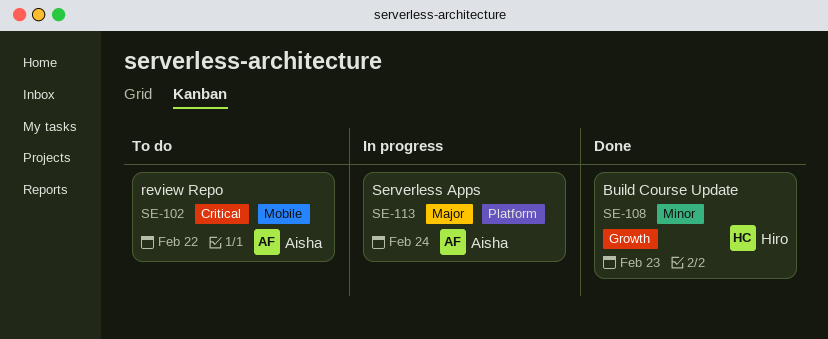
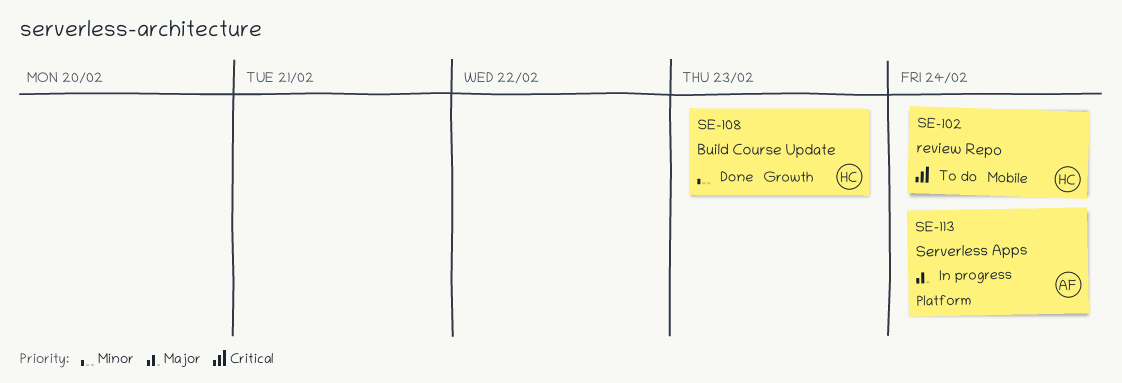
SE-102, owner: Aisha -> Hiro
SE-102, due: Feb 22 -> Feb 24

